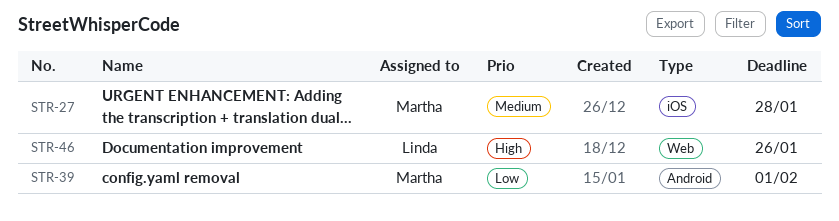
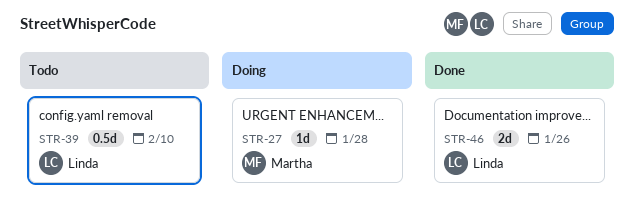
STR-39, owner: Martha -> Linda
STR-39, due: Feb 1 -> Feb 10

